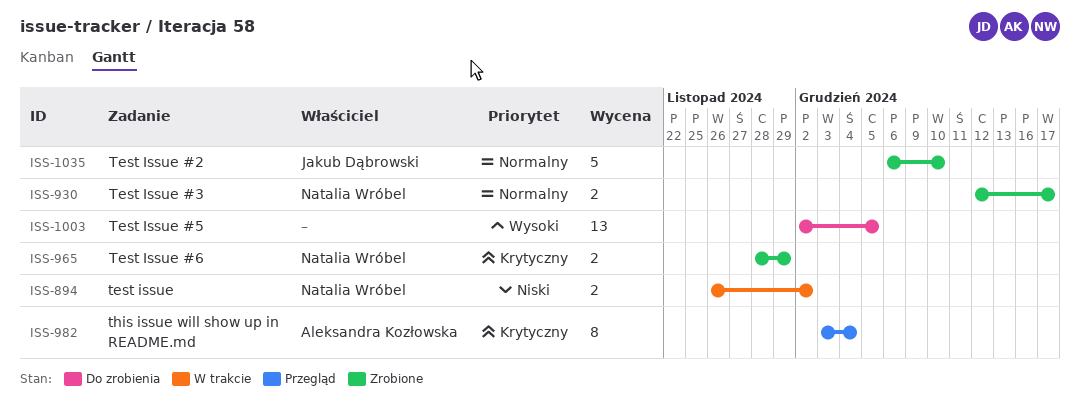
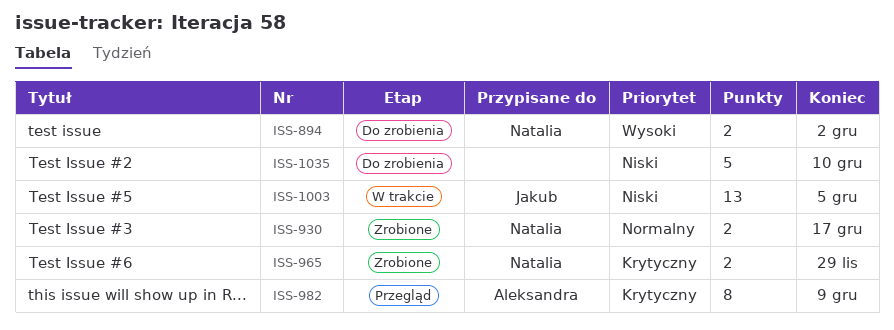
ISS-894, status: W trakcie -> Do zrobienia
ISS-894, priority: Niski -> Wysoki
ISS-982, due: Dec 4 -> Dec 9
ISS-1003, status: Do zrobienia -> W trakcie
ISS-1003, owner: none -> Jakub Dąbrowski
ISS-1003, priority: Wysoki -> Niski
ISS-1035, status: Zrobione -> Do zrobienia
ISS-1035, owner: Jakub Dąbrowski -> none
ISS-1035, priority: Normalny -> Niski

